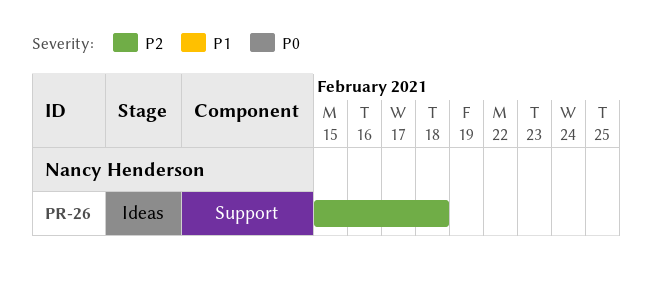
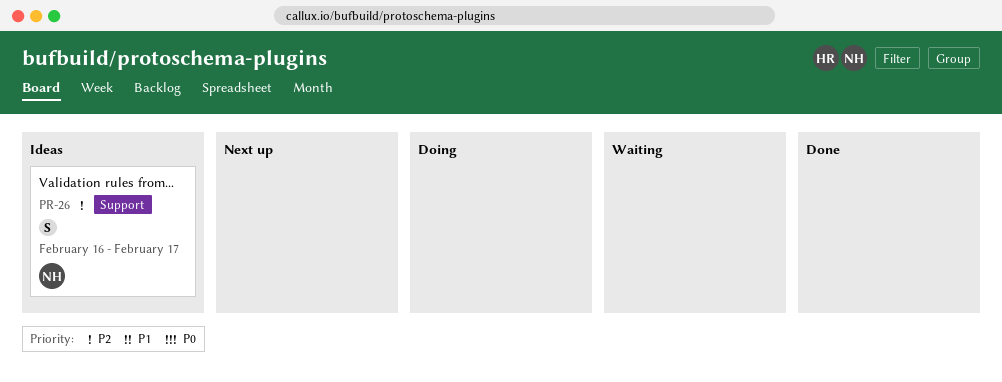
PR-26, start: Feb 15 -> Feb 16
PR-26, due: Feb 18 -> Feb 17

